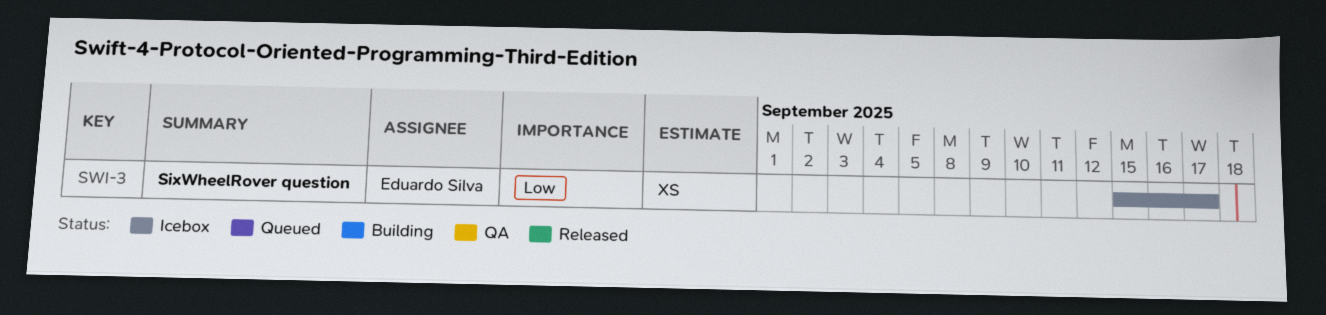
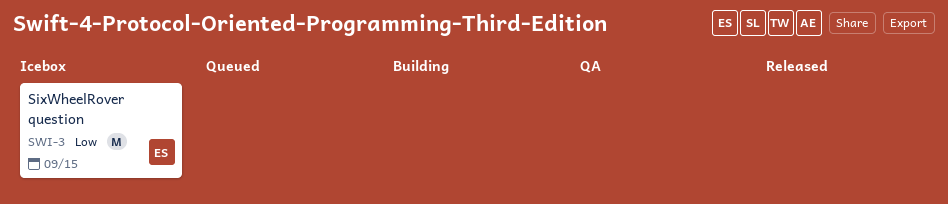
SWI-3, estimate: XS -> M
SWI-3, due: Sep 17 -> Sep 15

